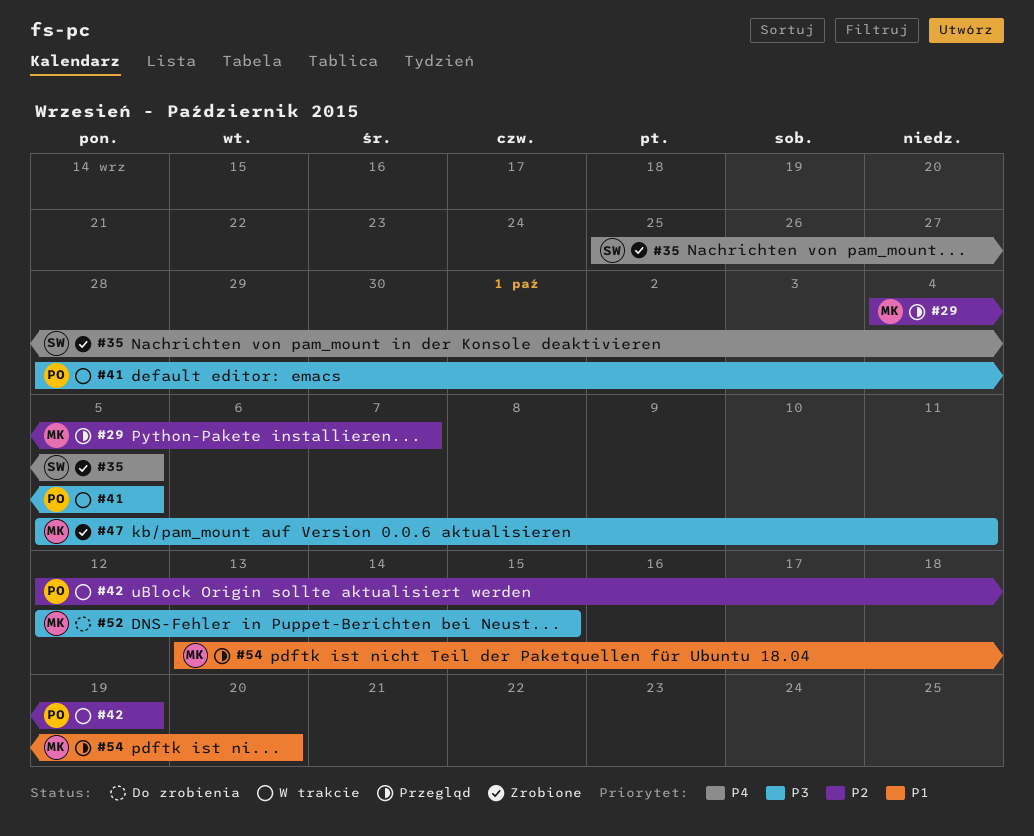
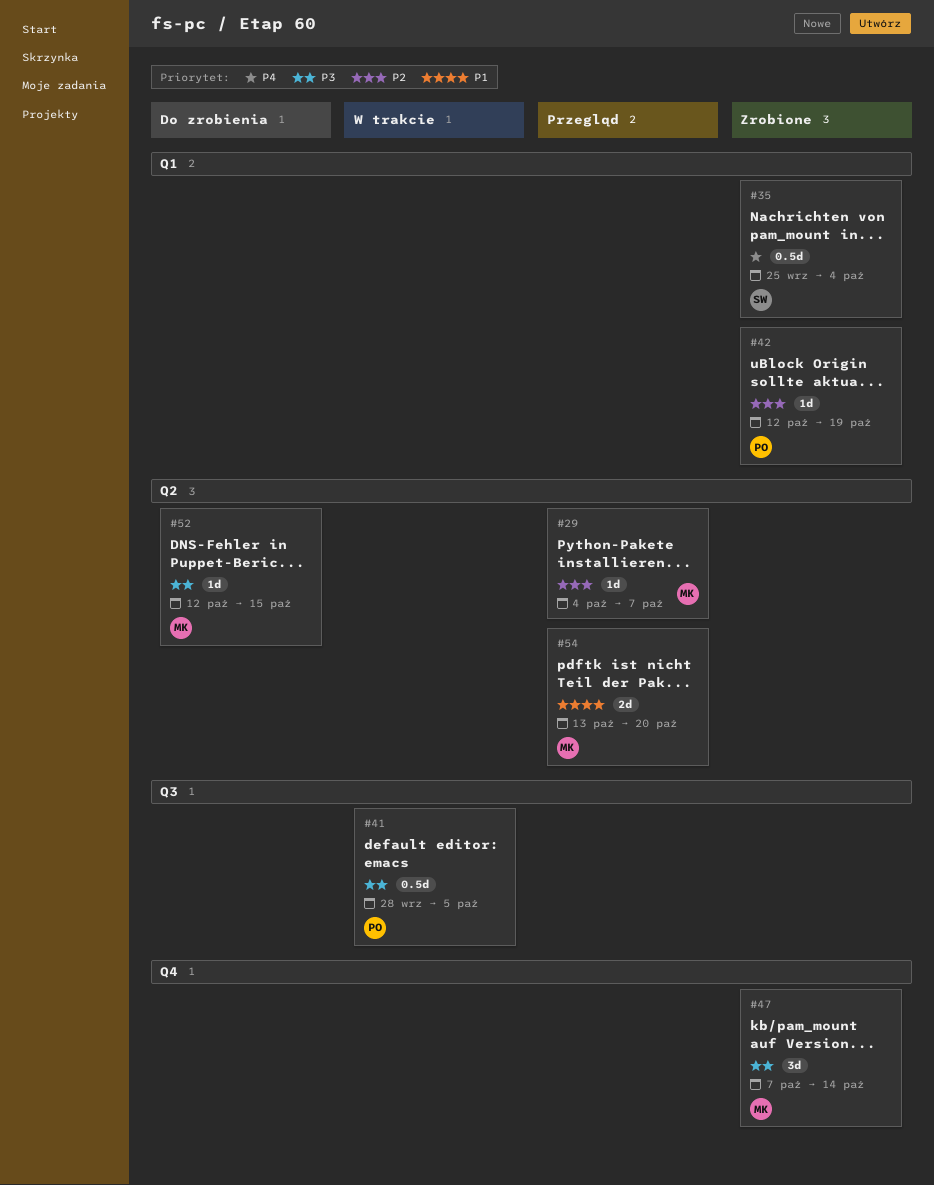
#35, due: Oct 5 -> Oct 4
#42, status: W trakcie -> Zrobione
#47, start: Oct 5 -> Oct 7
#47, due: Oct 11 -> Oct 14

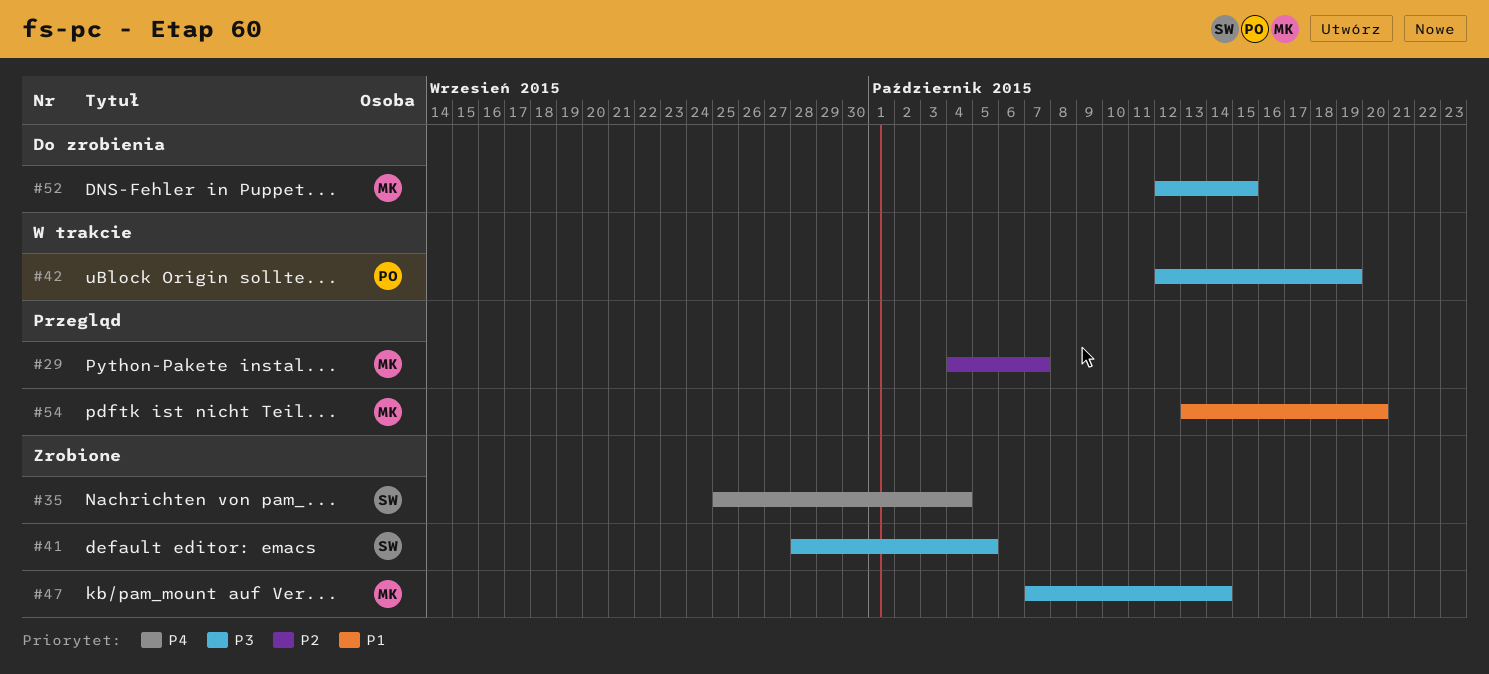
#41, status: W trakcie -> Zrobione
#41, owner: PO -> SW
#42, status: Zrobione -> W trakcie
#42, priority: P2 -> P3

